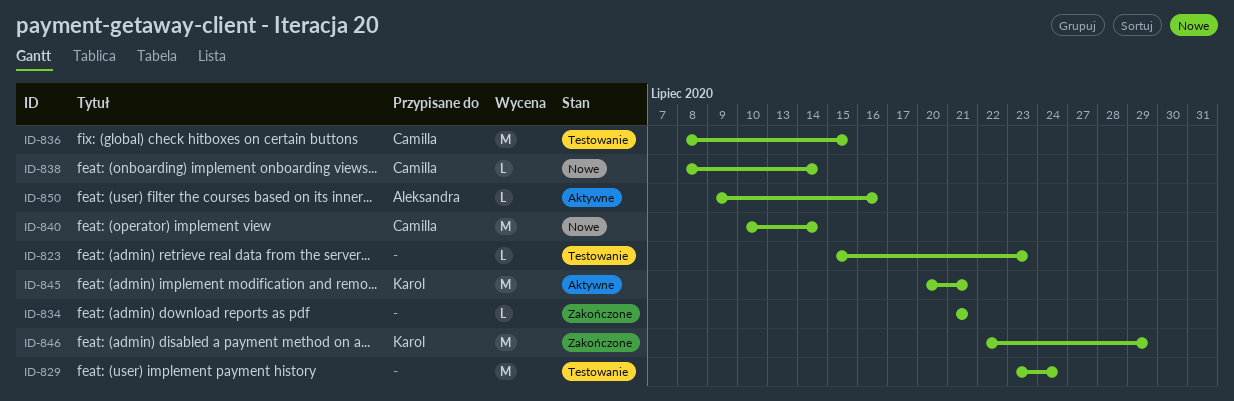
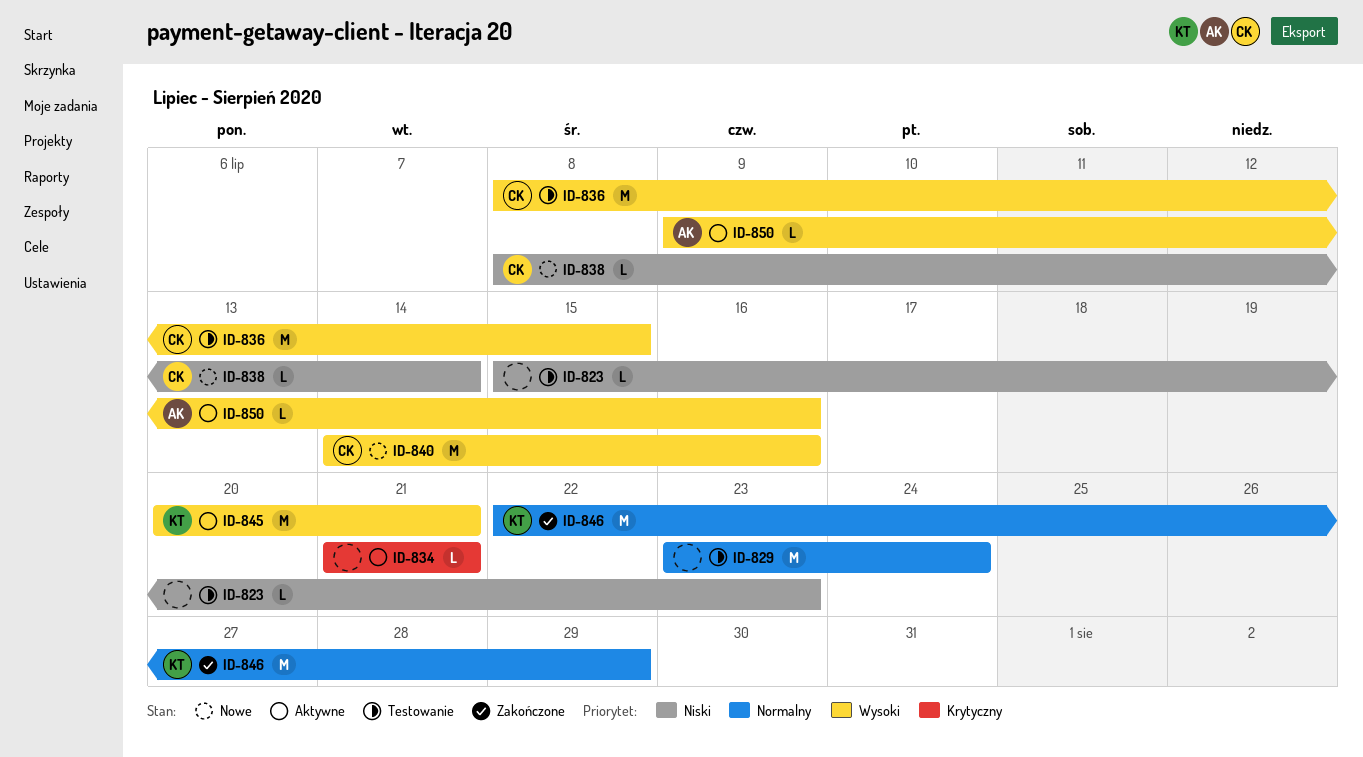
ID-834, status: Zakończone -> Aktywne
ID-840, start: Jul 10 -> Jul 14
ID-840, due: Jul 14 -> Jul 16

